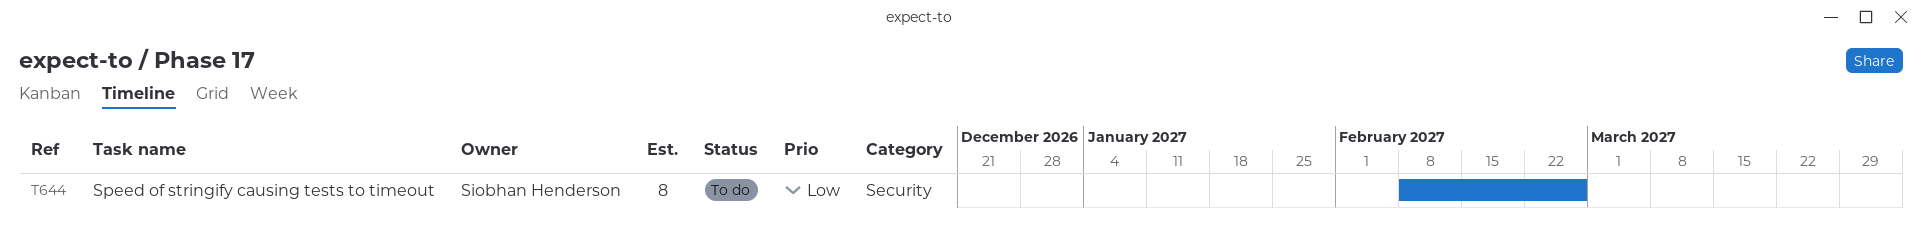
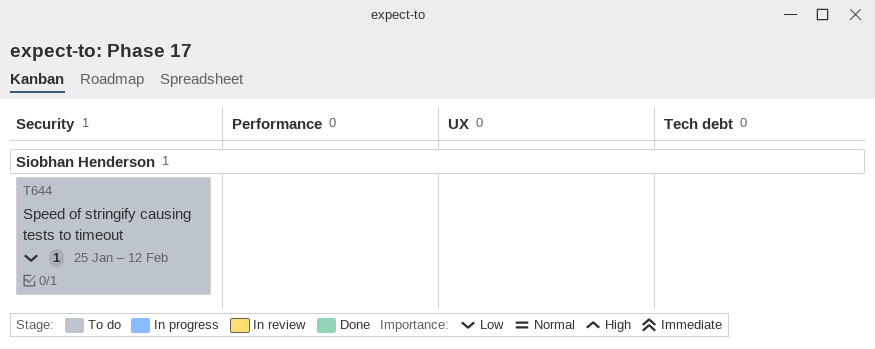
T644, estimate: 8 -> 1
T644, start: Feb 8 -> Jan 25
T644, due: Feb 26 -> Feb 12

